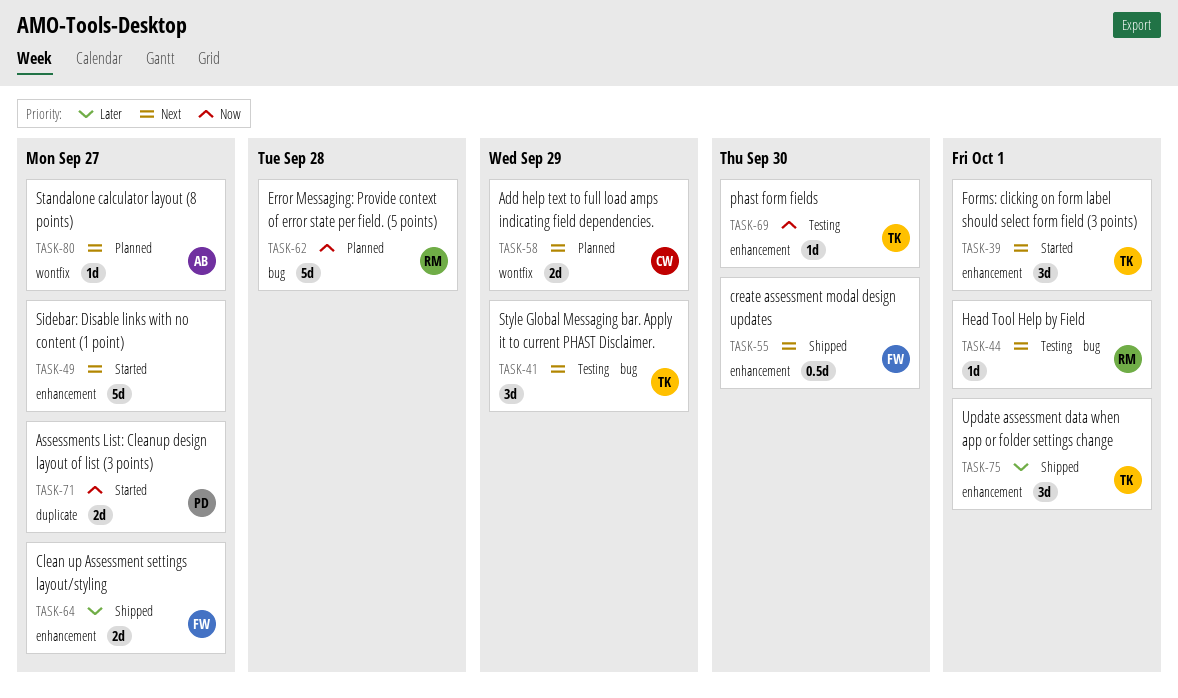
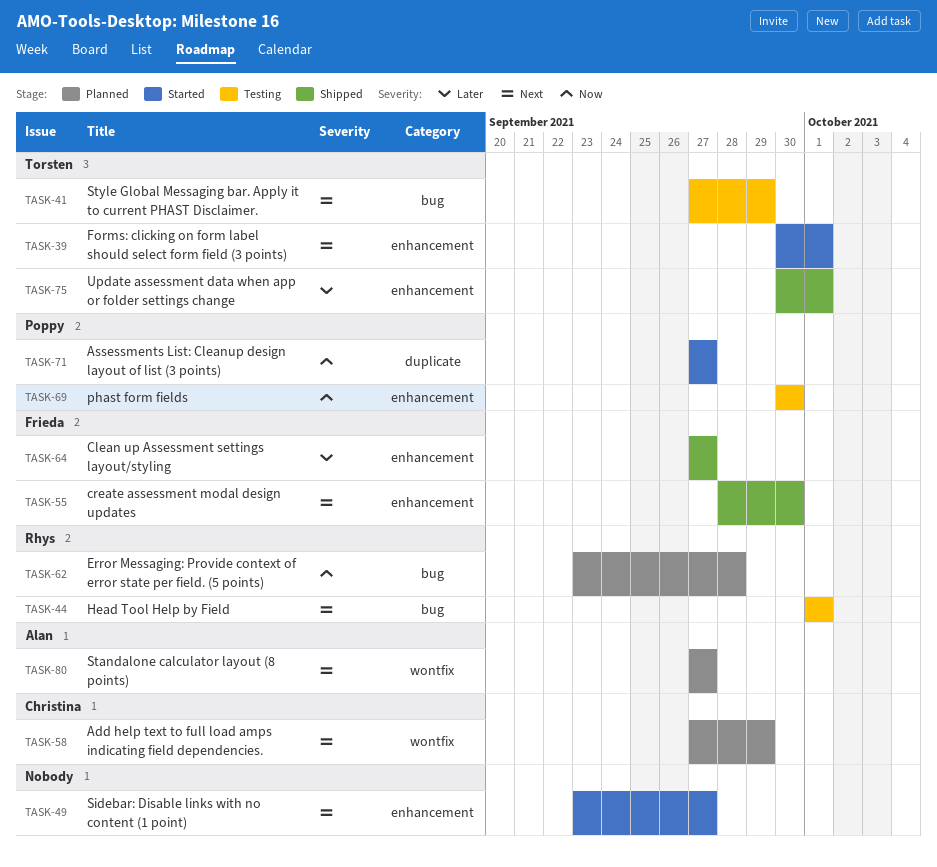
TASK-69, owner: Torsten -> Poppy

